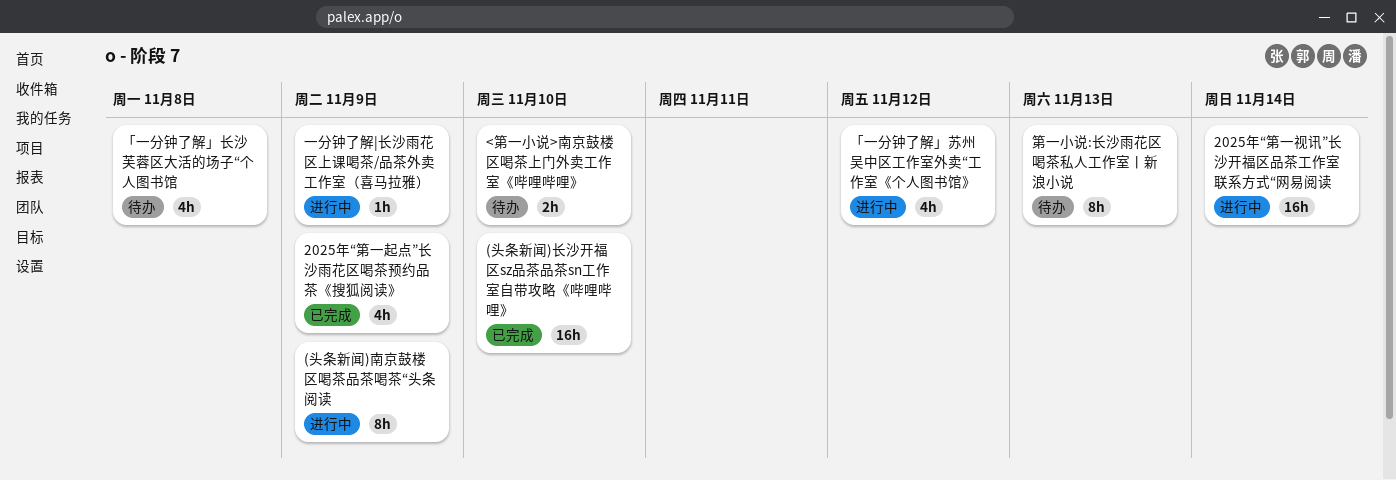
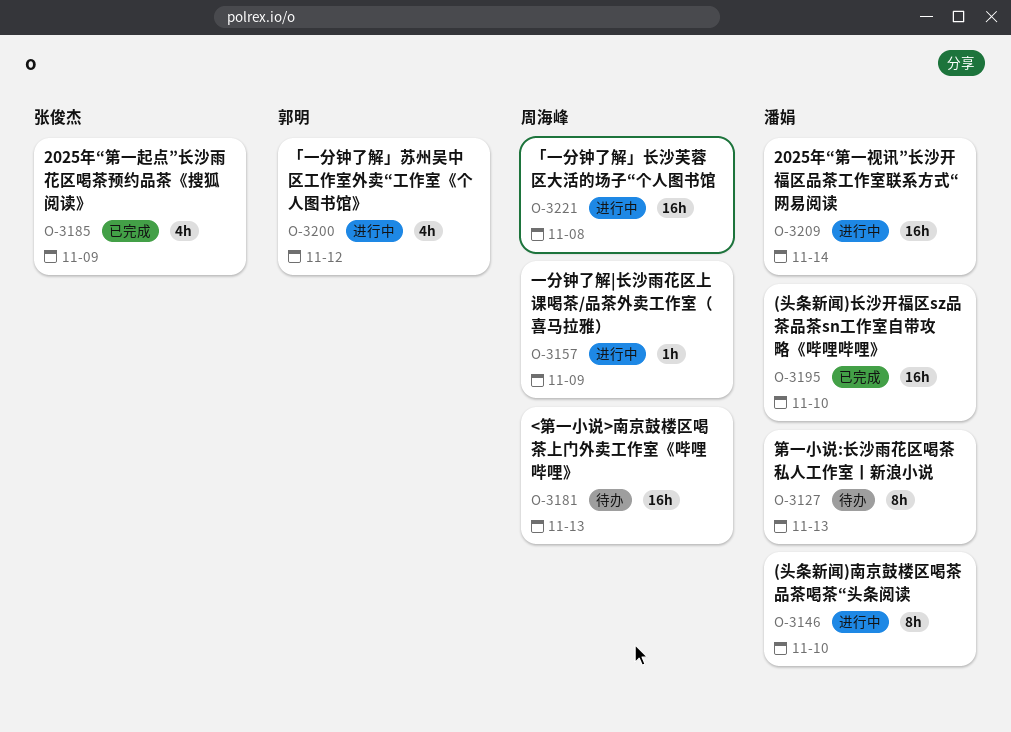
(头条新闻)南京鼓楼区喝茶品茶喝茶“头条阅读, due: Nov 9 -> Nov 10
<第一小说>南京鼓楼区喝茶上门外卖工作室《哔哩哔哩》, estimate: 2h -> 16h
<第一小说>南京鼓楼区喝茶上门外卖工作室《哔哩哔哩》, due: Nov 10 -> Nov 13
「一分钟了解」长沙芙蓉区大活的场子“个人图书馆, status: 待办 -> 进行中
「一分钟了解」长沙芙蓉区大活的场子“个人图书馆, estimate: 4h -> 16h

